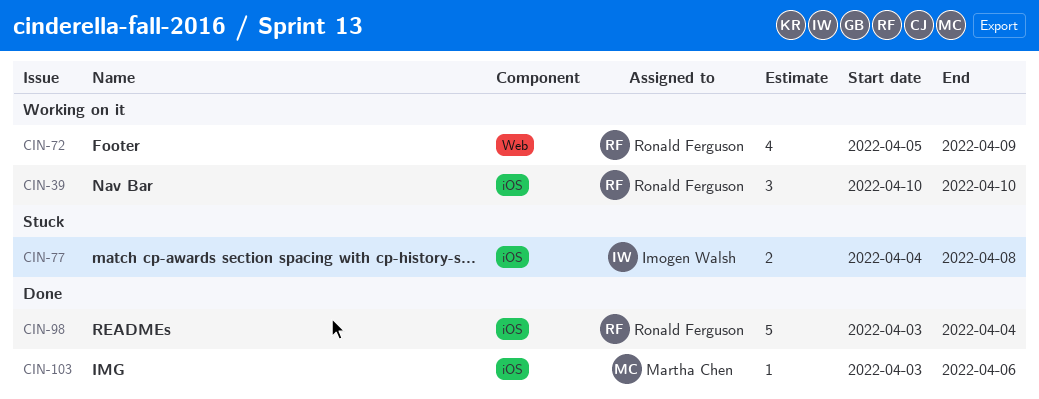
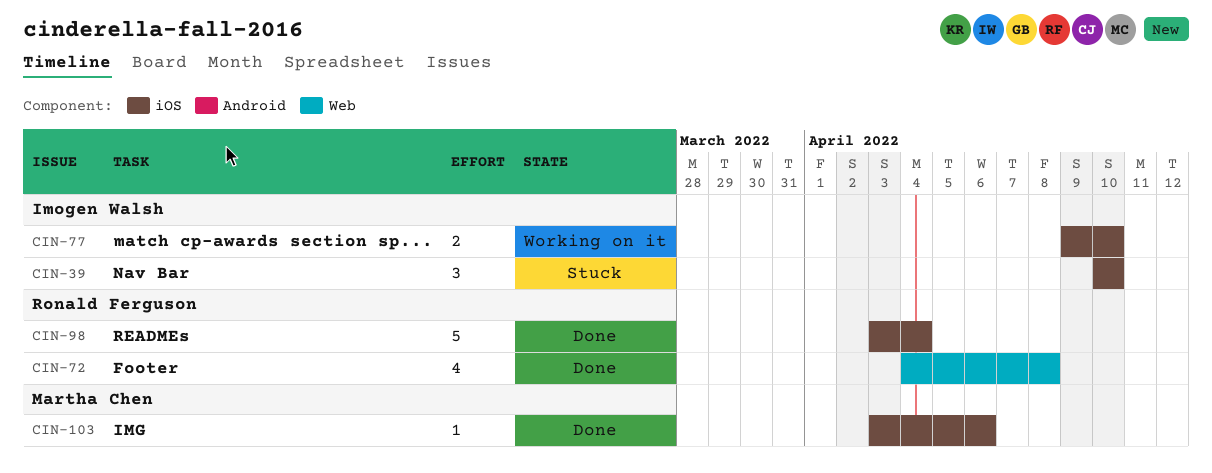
CIN-39, status: Working on it -> Stuck
CIN-39, owner: Ronald Ferguson -> Imogen Walsh
CIN-72, status: Working on it -> Done
CIN-72, start: Apr 5 -> Apr 4
CIN-72, due: Apr 9 -> Apr 8
CIN-77, status: Stuck -> Working on it
CIN-77, start: Apr 4 -> Apr 9
CIN-77, due: Apr 8 -> Apr 10

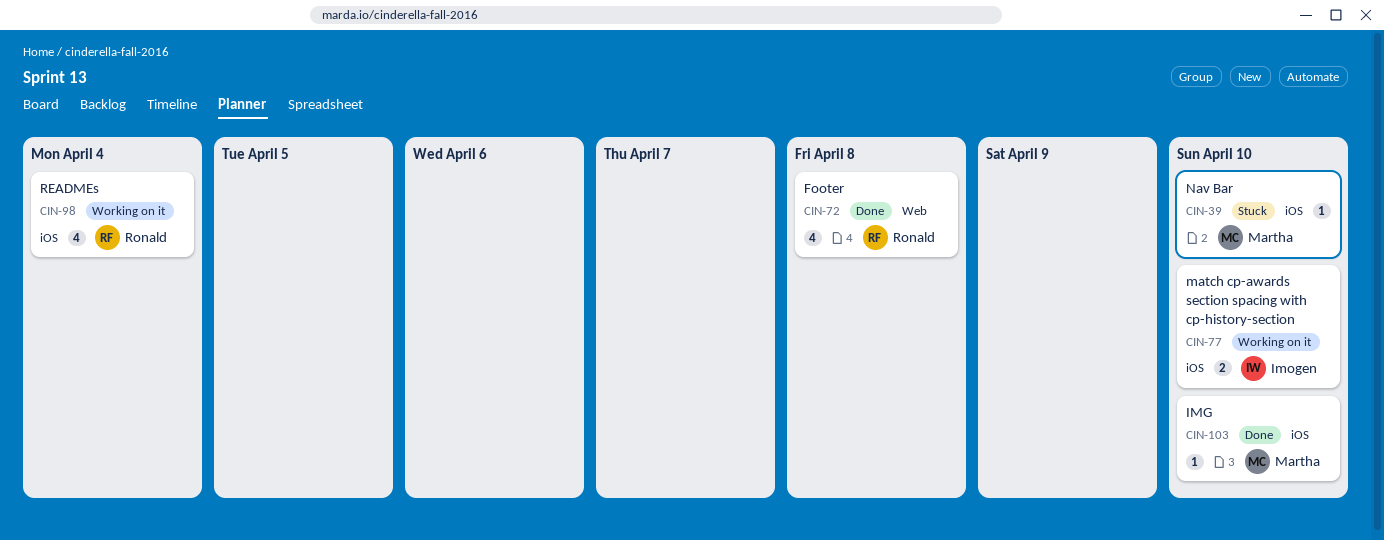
CIN-39, owner: Imogen Walsh -> Martha Chen
CIN-39, estimate: 3 -> 1
CIN-98, status: Done -> Working on it
CIN-98, estimate: 5 -> 4
CIN-103, due: Apr 6 -> Apr 10

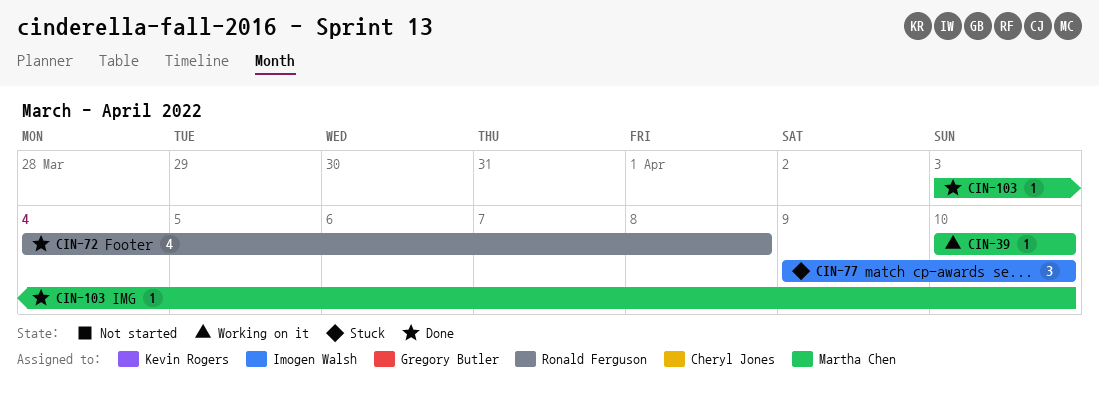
CIN-39, status: Stuck -> Working on it
CIN-77, status: Working on it -> Stuck
CIN-77, estimate: 2 -> 3
CIN-98: present -> none

